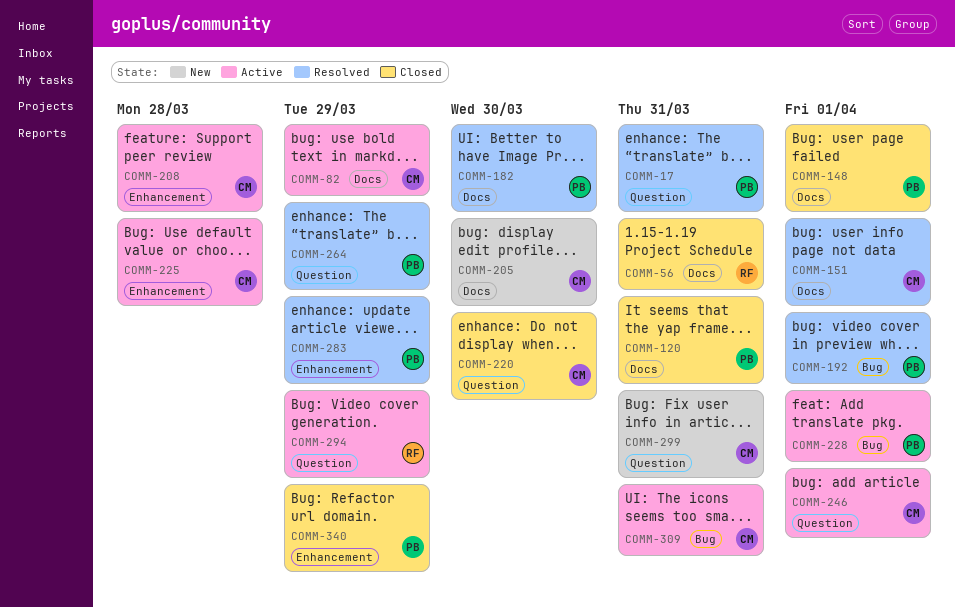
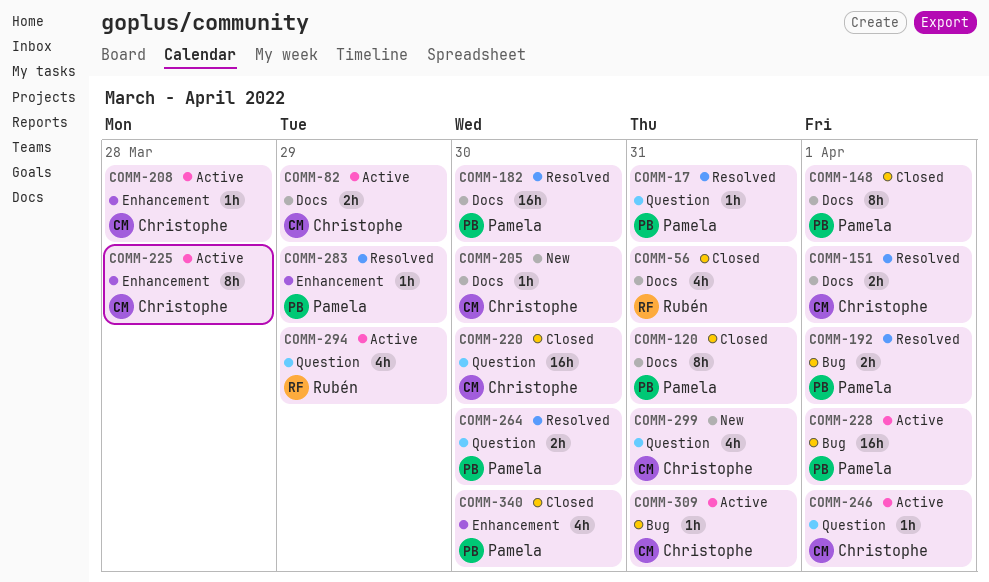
COMM-264, due: Mar 29 -> Mar 30
COMM-340, due: Mar 29 -> Mar 30

